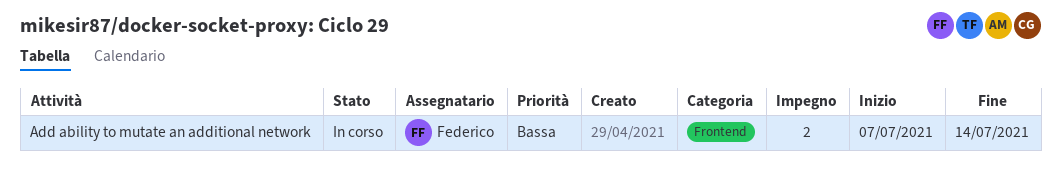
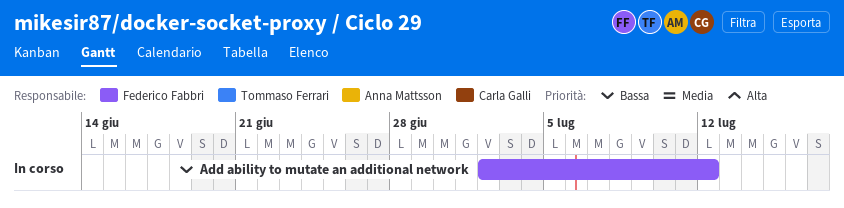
Add ability to mutate an additional network, start: Jul 7 -> Jul 2
Add ability to mutate an additional network, due: Jul 14 -> Jul 12

